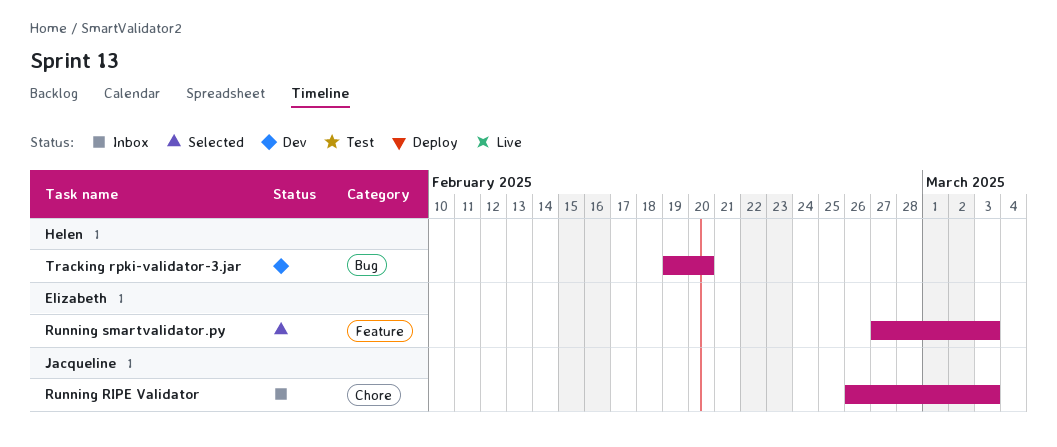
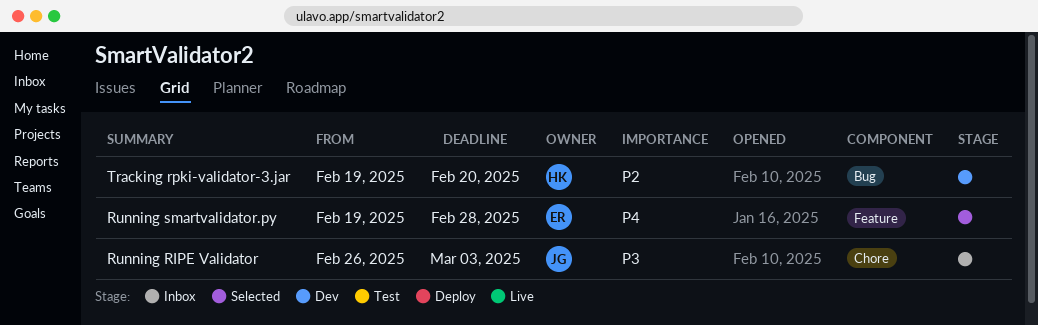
Running smartvalidator.py, start: Feb 27 -> Feb 19
Running smartvalidator.py, due: Mar 3 -> Feb 28

